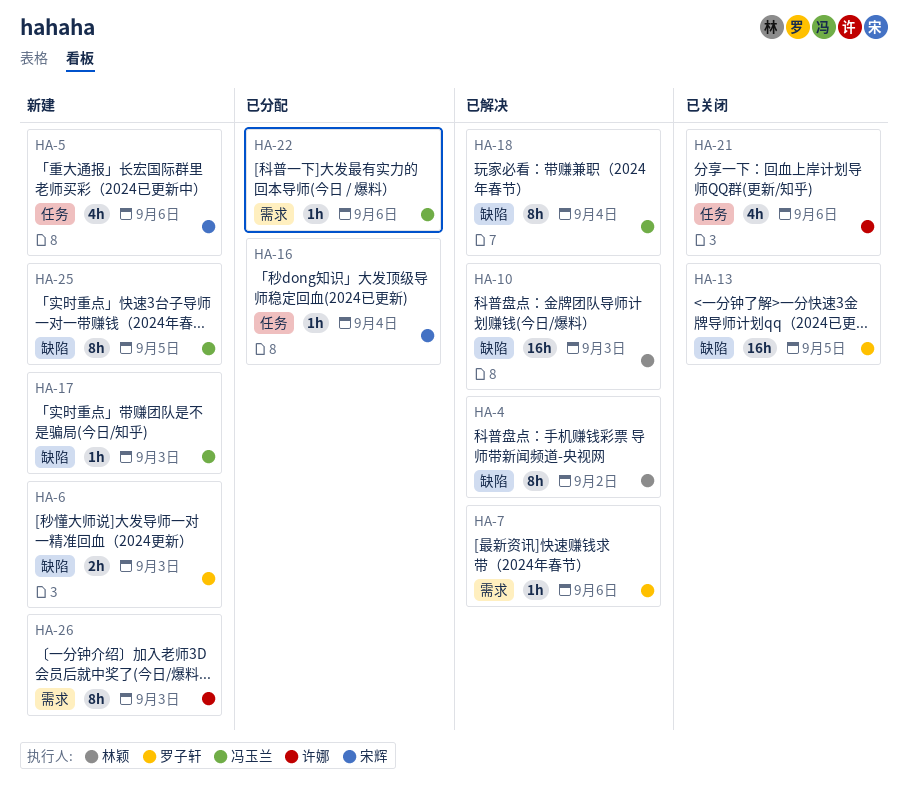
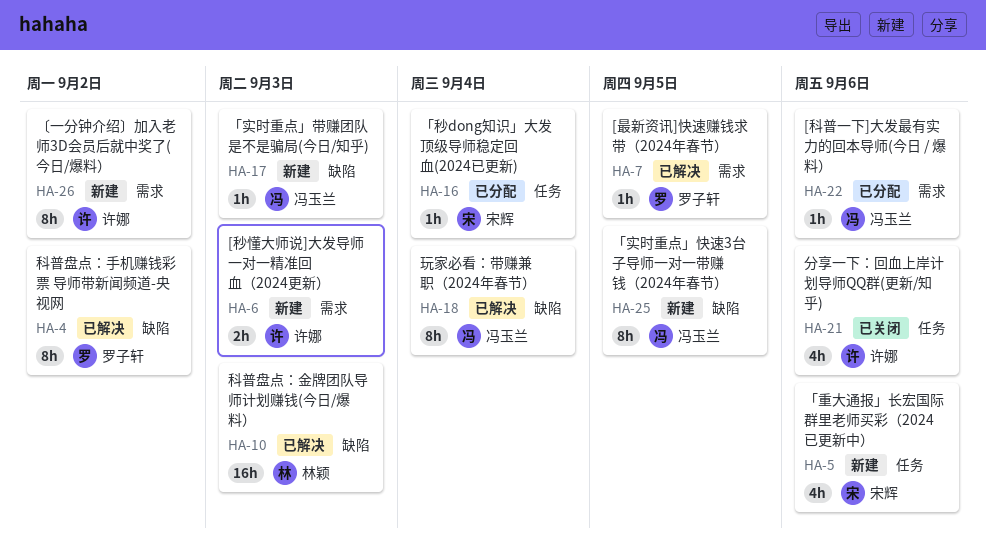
HA-4, owner: 林颖 -> 罗子轩
HA-6, owner: 罗子轩 -> 许娜
HA-6, label: 缺陷 -> 需求
HA-7, due: Sep 6 -> Sep 5
HA-13: present -> none
HA-26, due: Sep 3 -> Sep 2

